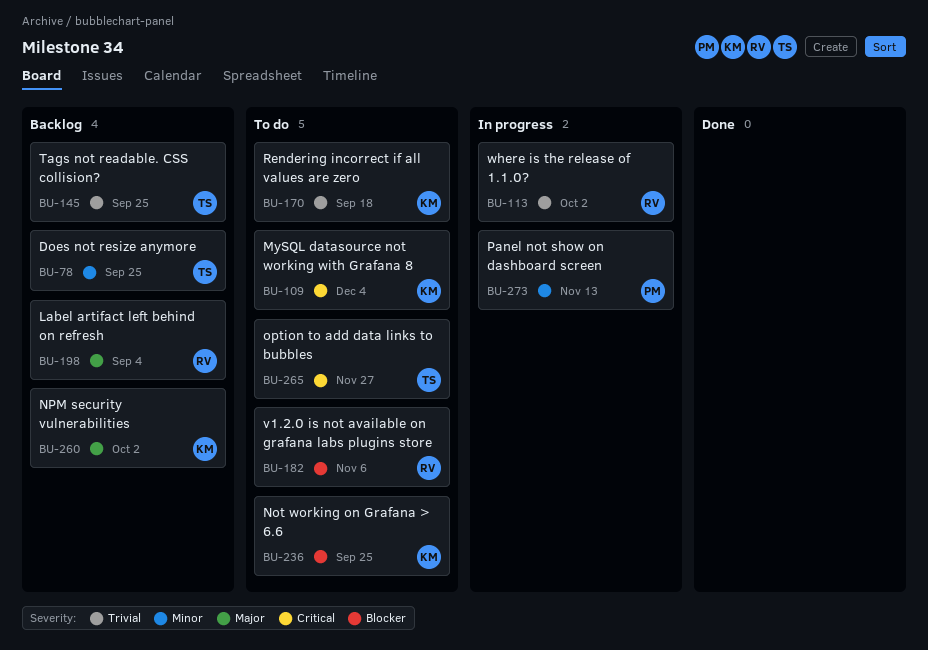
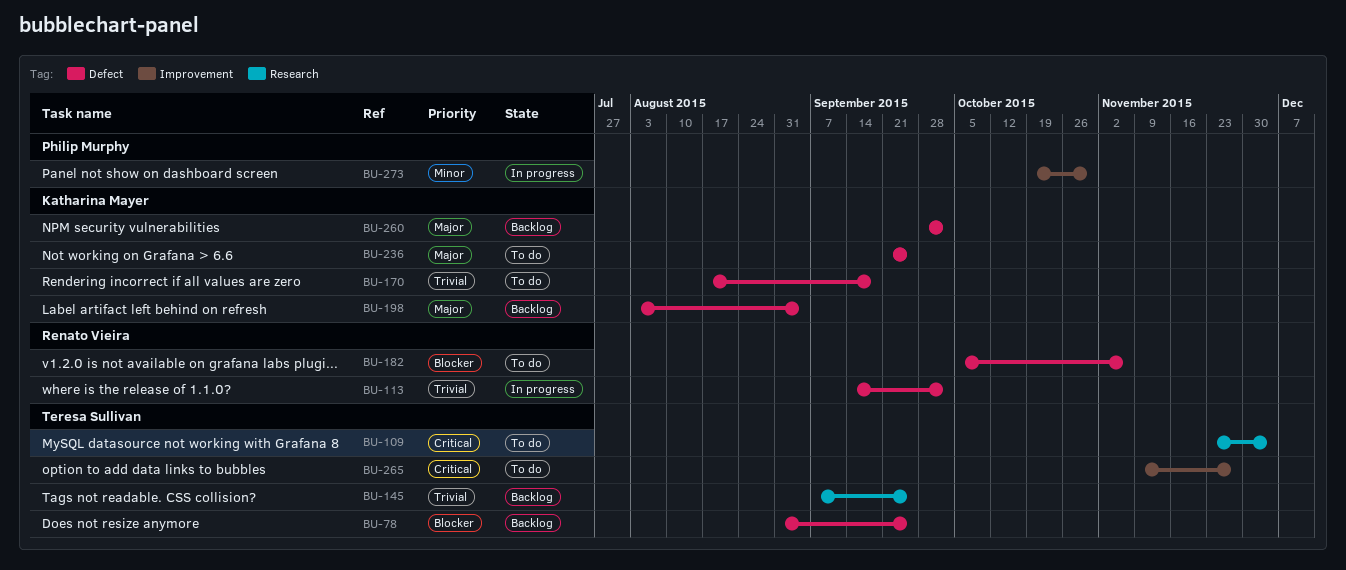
BU-78, priority: Minor -> Blocker
BU-109, owner: Katharina Mayer -> Teresa Sullivan
BU-198, owner: Renato Vieira -> Katharina Mayer
BU-236, priority: Blocker -> Major
BU-273, due: Nov 13 -> Oct 30

